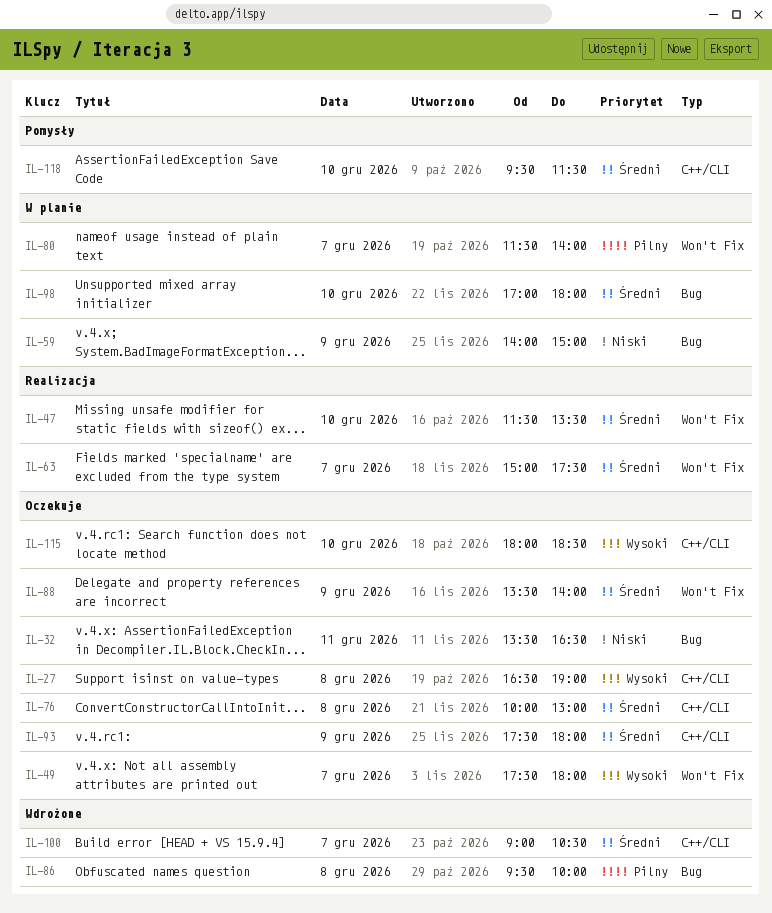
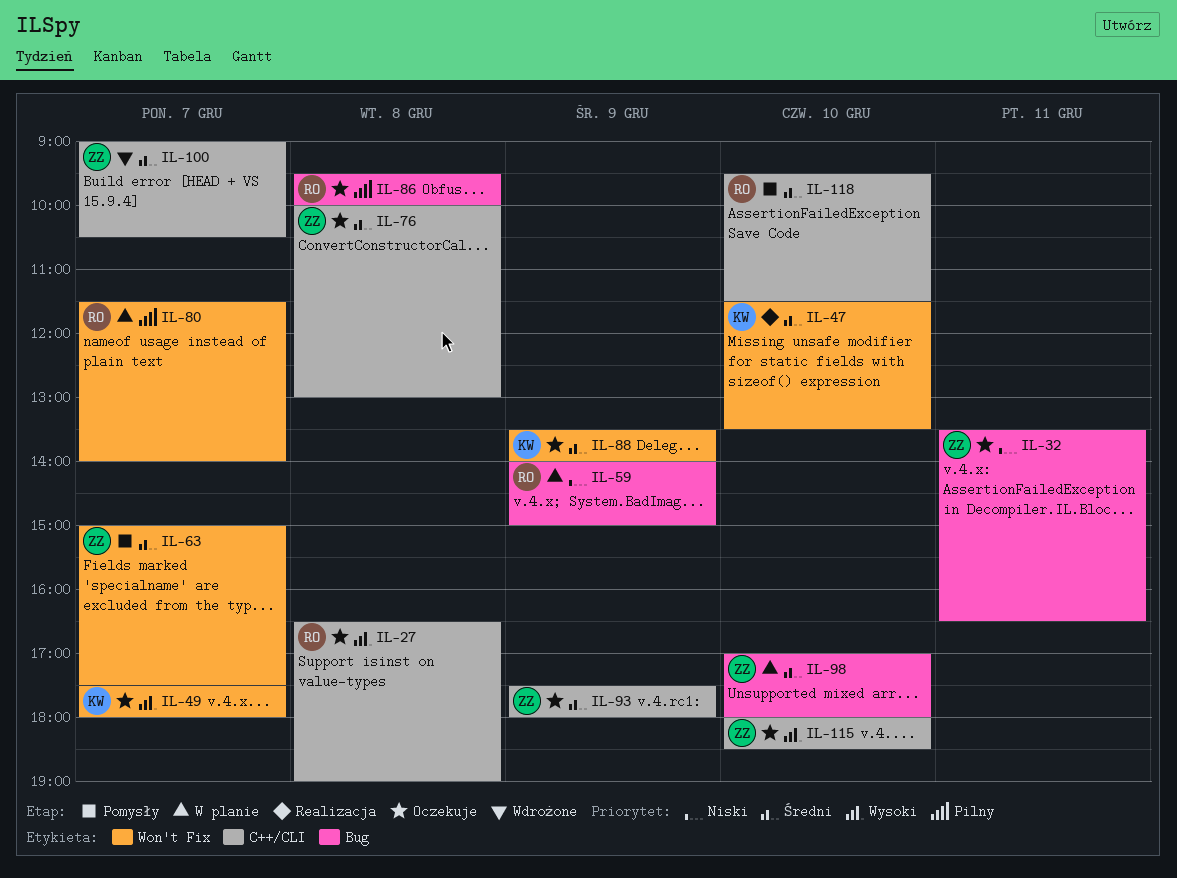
IL-63, status: Realizacja -> Pomysły
IL-86, status: Wdrożone -> Oczekuje

